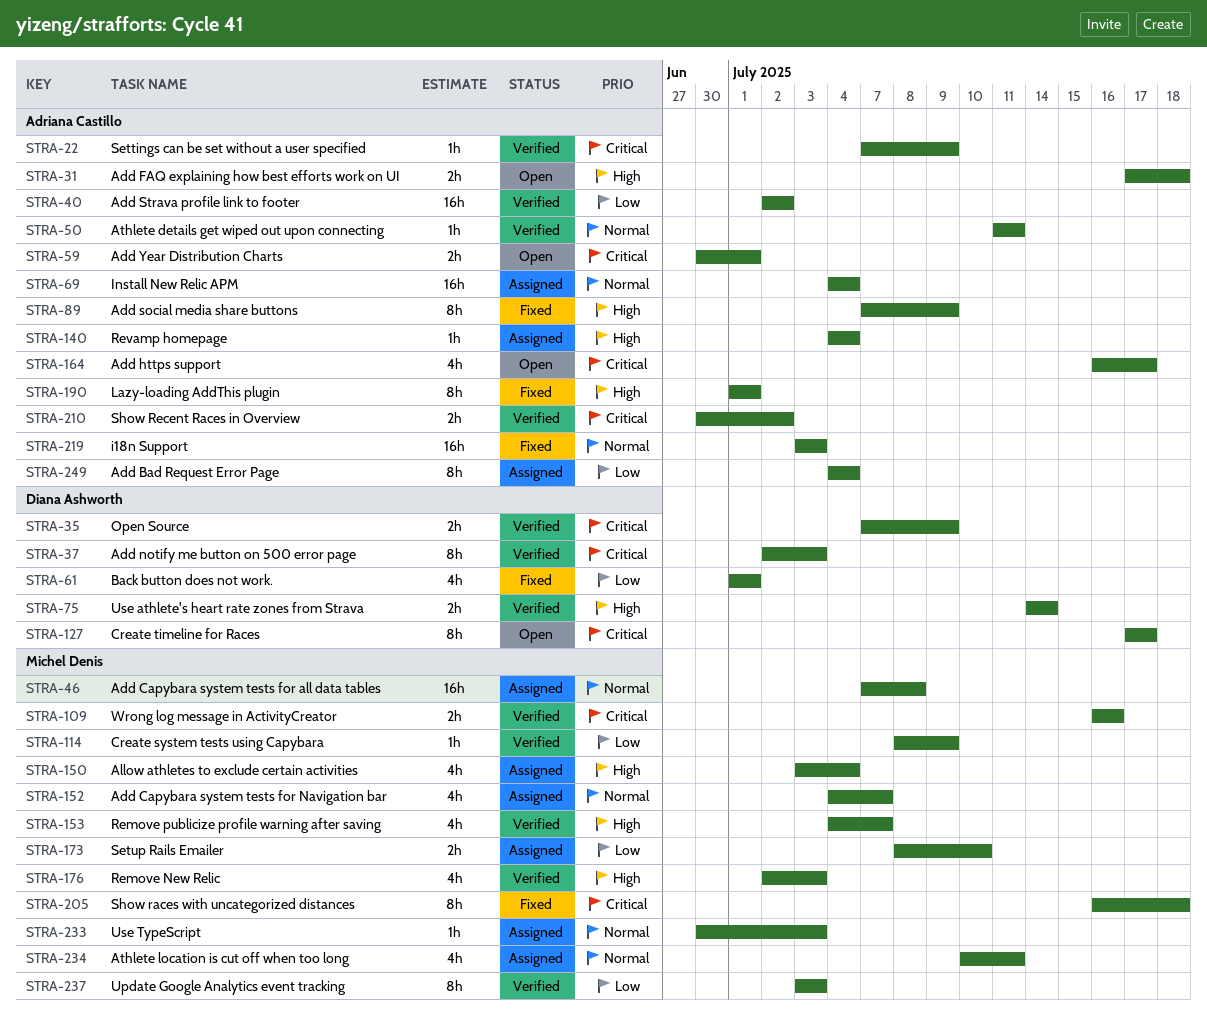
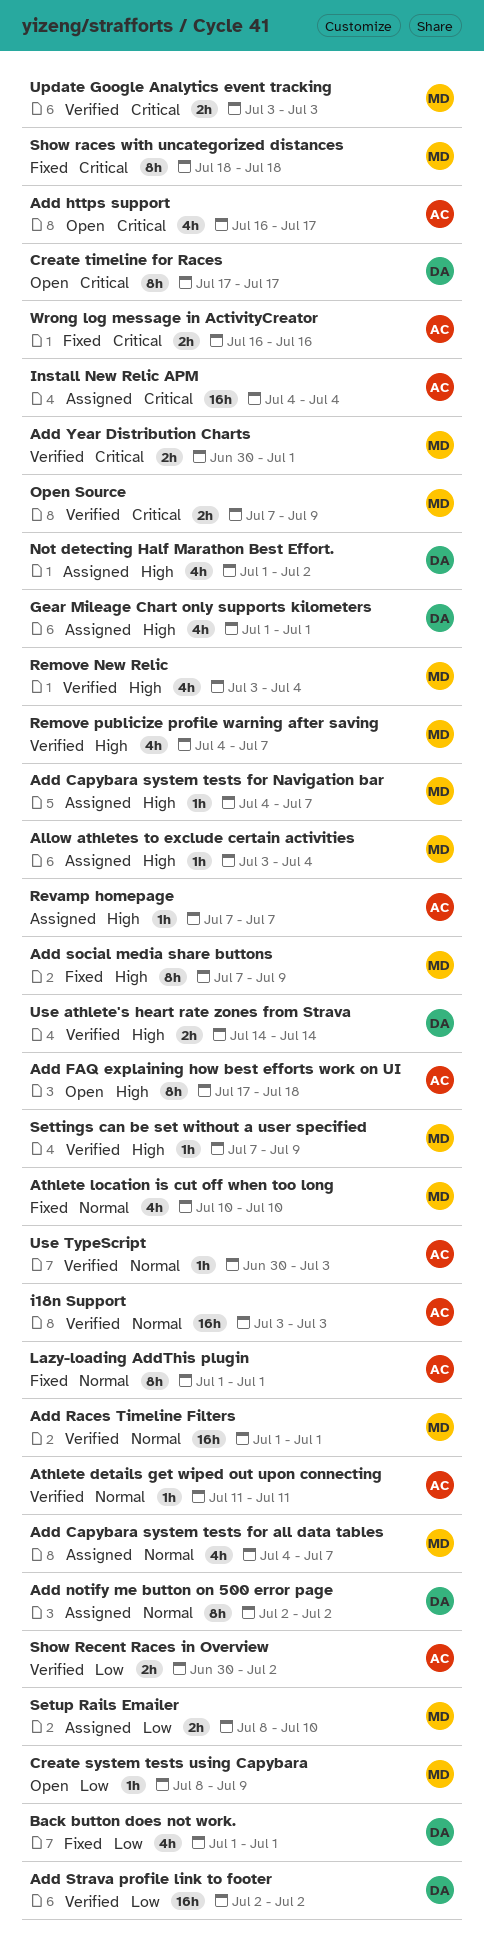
Add Bad Request Error Page: present -> none
Add Capybara system tests for all data tables, estimate: 16h -> 4h
Add Capybara system tests for all data tables, start: Jul 7 -> Jul 4
Add Capybara system tests for all data tables, due: Jul 8 -> Jul 7
Add Capybara system tests for Navigation bar, priority: Normal -> High
Add Capybara system tests for Navigation bar, estimate: 4h -> 1h
Add FAQ explaining how best efforts work on UI, estimate: 2h -> 8h
Add notify me button on 500 error page, status: Verified -> Assigned
Add notify me button on 500 error page, priority: Critical -> Normal
Add notify me button on 500 error page, due: Jul 3 -> Jul 2
Add Races Timeline Filters: none -> present
Add social media share buttons, owner: Adriana Castillo -> Michel Denis
Add Strava profile link to footer, owner: Adriana Castillo -> Diana Ashworth
Add Year Distribution Charts, status: Open -> Verified
Add Year Distribution Charts, owner: Adriana Castillo -> Michel Denis
Allow athletes to exclude certain activities, estimate: 4h -> 1h
Athlete location is cut off when too long, status: Assigned -> Fixed
Athlete location is cut off when too long, due: Jul 11 -> Jul 10
Create system tests using Capybara, status: Verified -> Open
Gear Mileage Chart only supports kilometers: none -> present
i18n Support, status: Fixed -> Verified
Install New Relic APM, priority: Normal -> Critical
Lazy-loading AddThis plugin, priority: High -> Normal
Not detecting Half Marathon Best Effort.: none -> present
Open Source, owner: Diana Ashworth -> Michel Denis
Remove New Relic, start: Jul 2 -> Jul 3
Remove New Relic, due: Jul 3 -> Jul 4
Revamp homepage, start: Jul 4 -> Jul 7
Revamp homepage, due: Jul 4 -> Jul 7
Settings can be set without a user specified, owner: Adriana Castillo -> Michel Denis
Settings can be set without a user specified, priority: Critical -> High
Show races with uncategorized distances, start: Jul 16 -> Jul 18
Show Recent Races in Overview, priority: Critical -> Low
Update Google Analytics event tracking, priority: Low -> Critical
Update Google Analytics event tracking, estimate: 8h -> 2h
Use TypeScript, status: Assigned -> Verified
Use TypeScript, owner: Michel Denis -> Adriana Castillo
Wrong log message in ActivityCreator, status: Verified -> Fixed
Wrong log message in ActivityCreator, owner: Michel Denis -> Adriana Castillo

